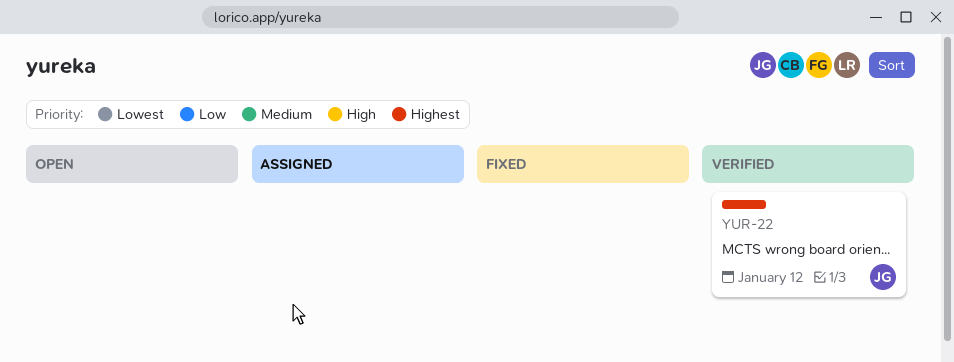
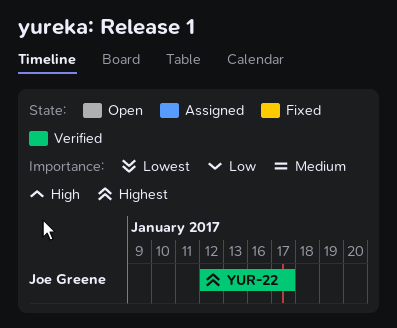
YUR-22, due: Jan 12 -> Jan 17

